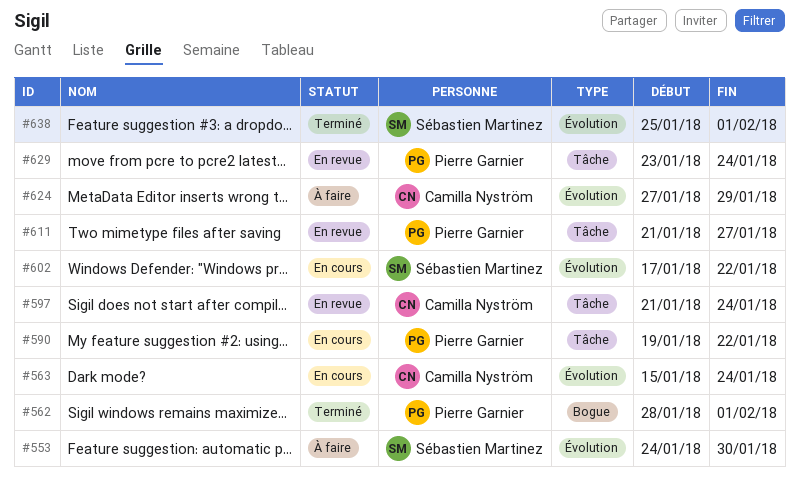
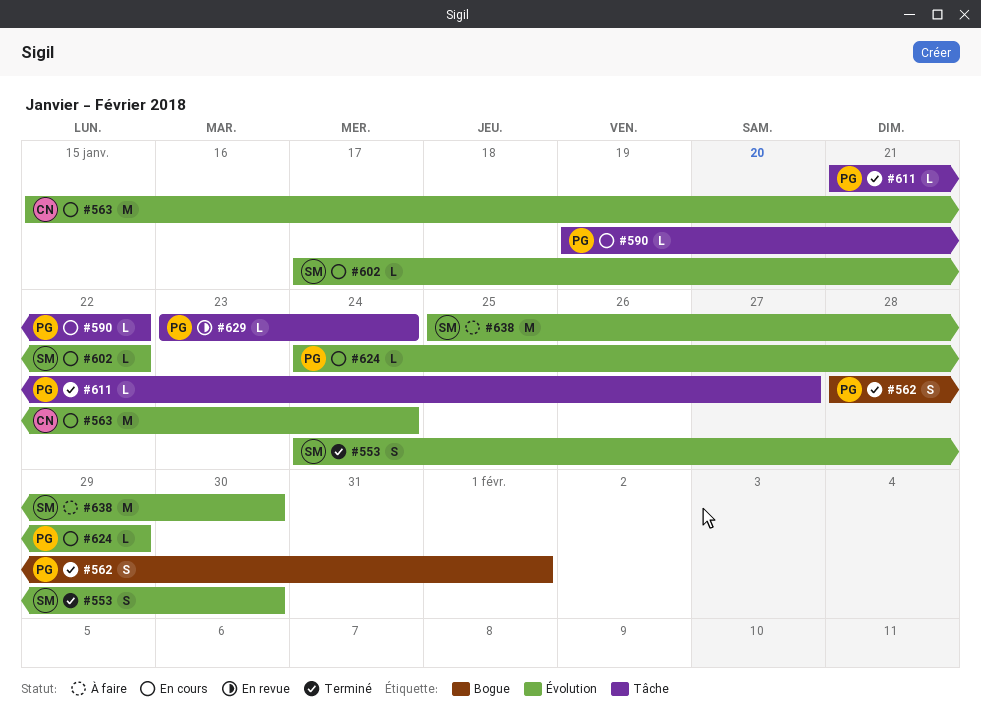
#553, status: À faire -> Terminé
#597: present -> none
#611, status: En revue -> Terminé
#624, status: À faire -> En cours
#624, owner: Camilla Nyström -> Pierre Garnier
#624, start: Jan 27 -> Jan 24
#638, status: Terminé -> À faire
#638, due: Feb 1 -> Jan 30

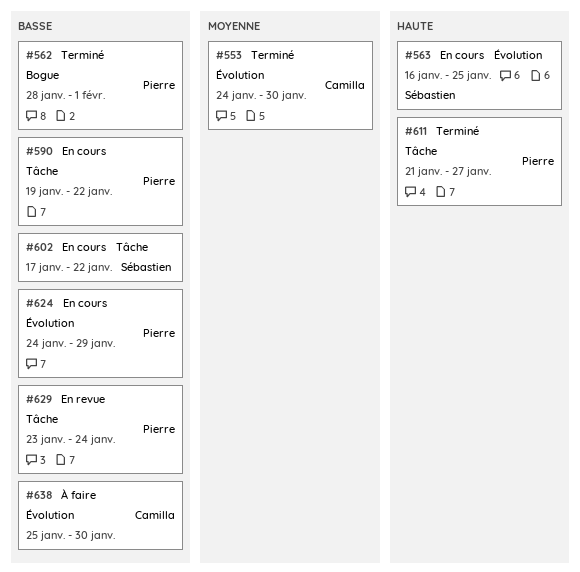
#553, owner: Sébastien -> Camilla
#563, owner: Camilla -> Sébastien
#563, start: Jan 15 -> Jan 16
#563, due: Jan 24 -> Jan 25
#602, label: Évolution -> Tâche
#638, owner: Sébastien -> Camilla

